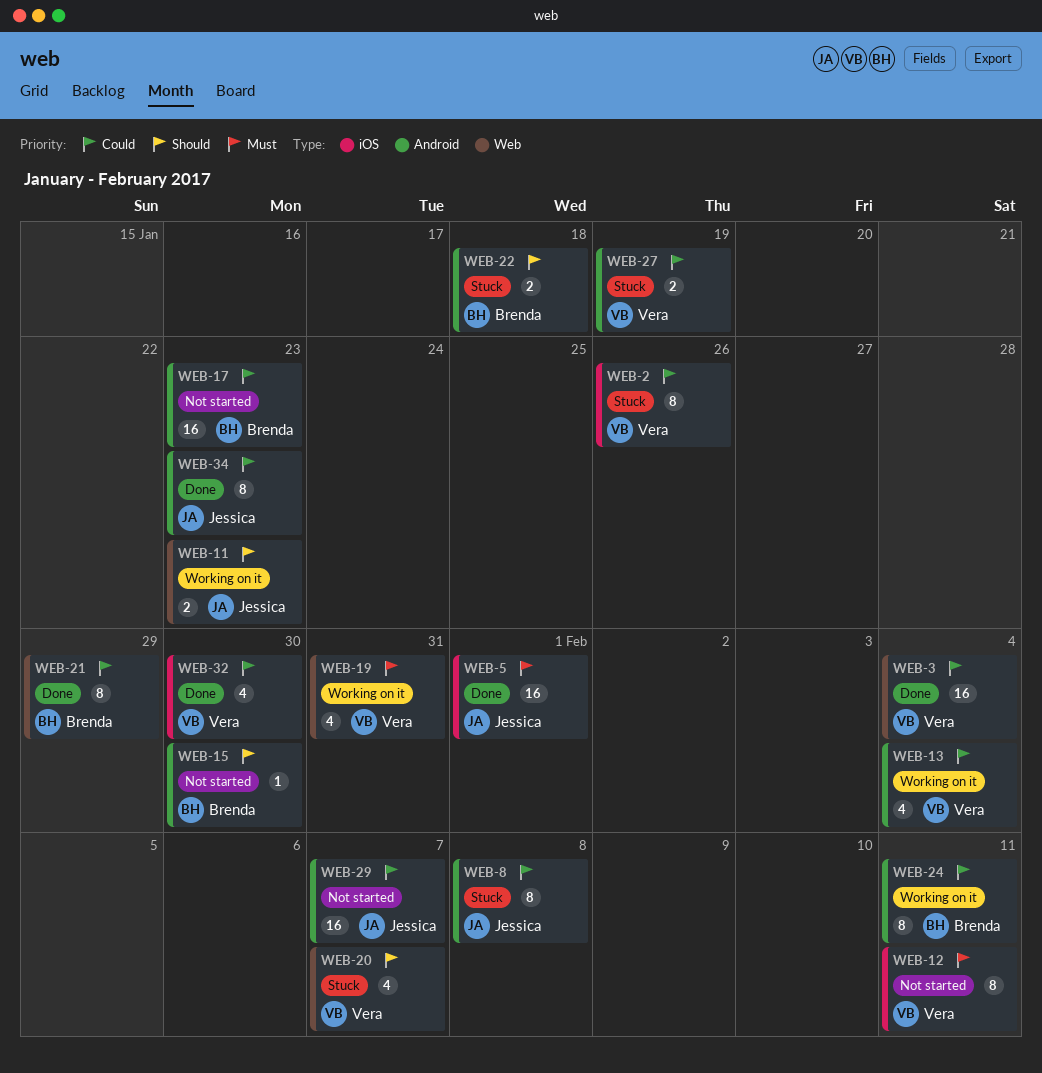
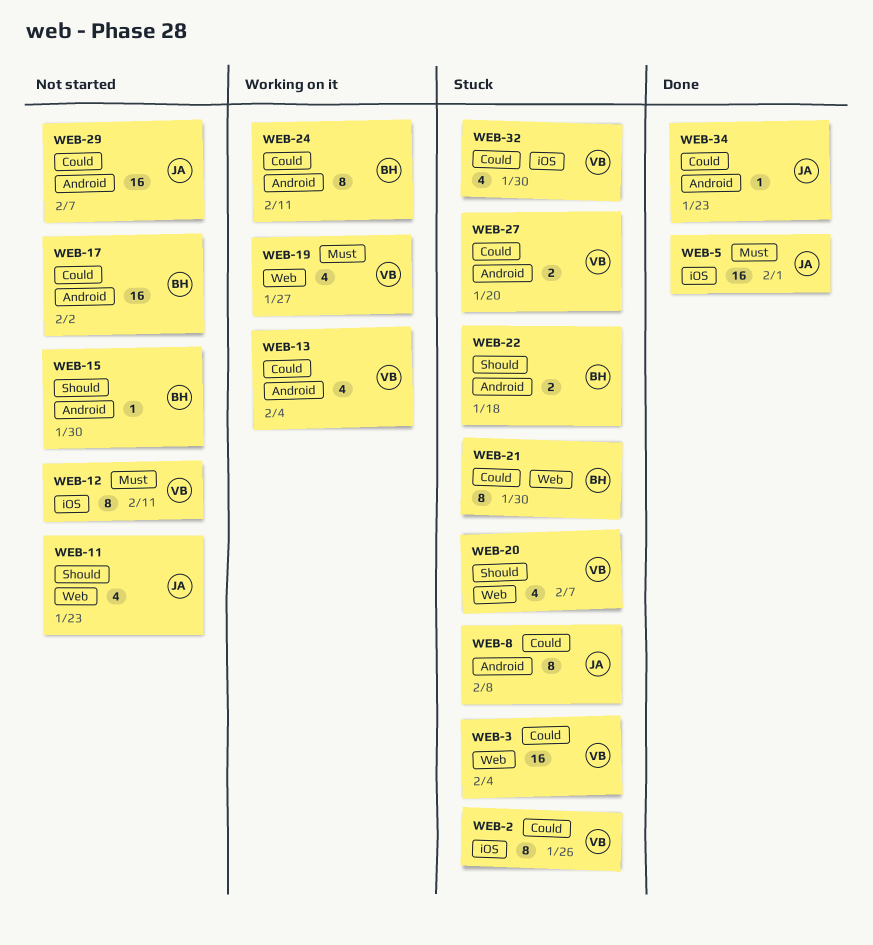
WEB-3, status: Done -> Stuck
WEB-11, status: Working on it -> Not started
WEB-11, estimate: 2 -> 4
WEB-17, due: Jan 23 -> Feb 2
WEB-19, due: Jan 31 -> Jan 27
WEB-21, status: Done -> Stuck
WEB-21, due: Jan 29 -> Jan 30
WEB-27, due: Jan 19 -> Jan 20
WEB-32, status: Done -> Stuck
WEB-34, estimate: 8 -> 1

